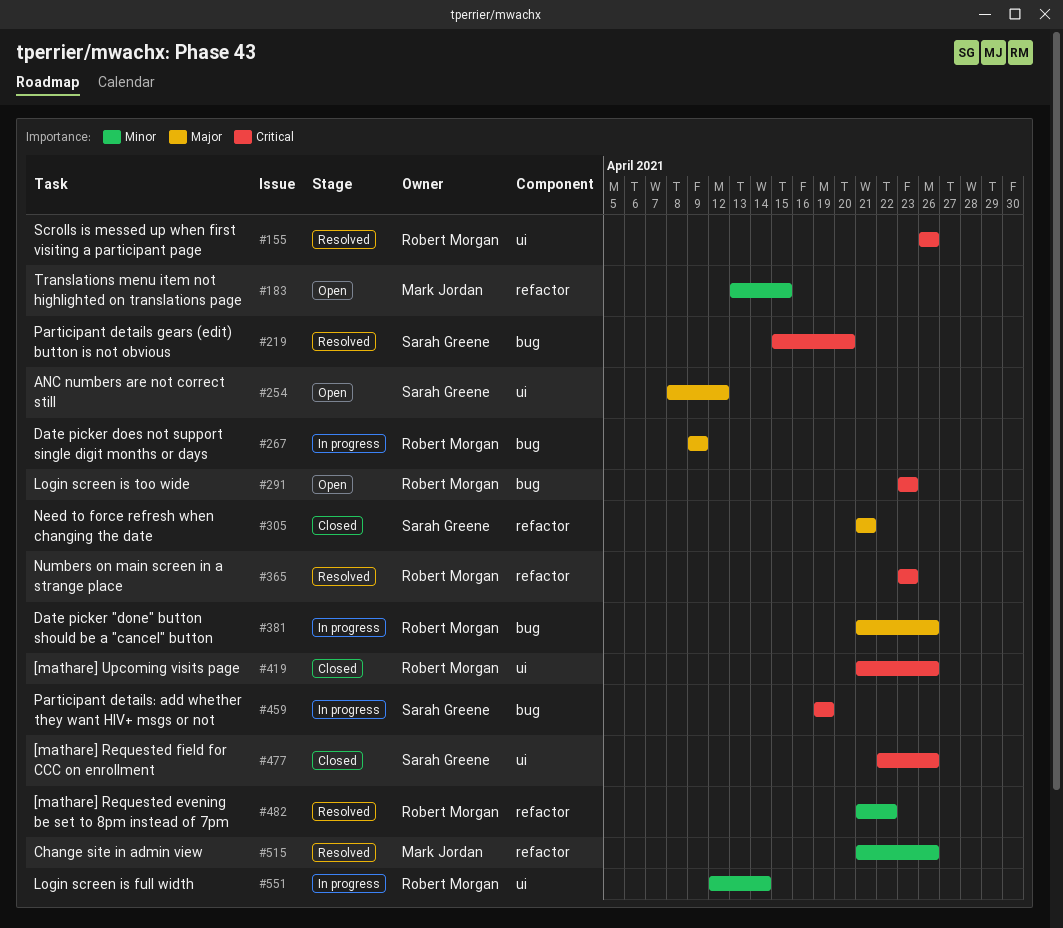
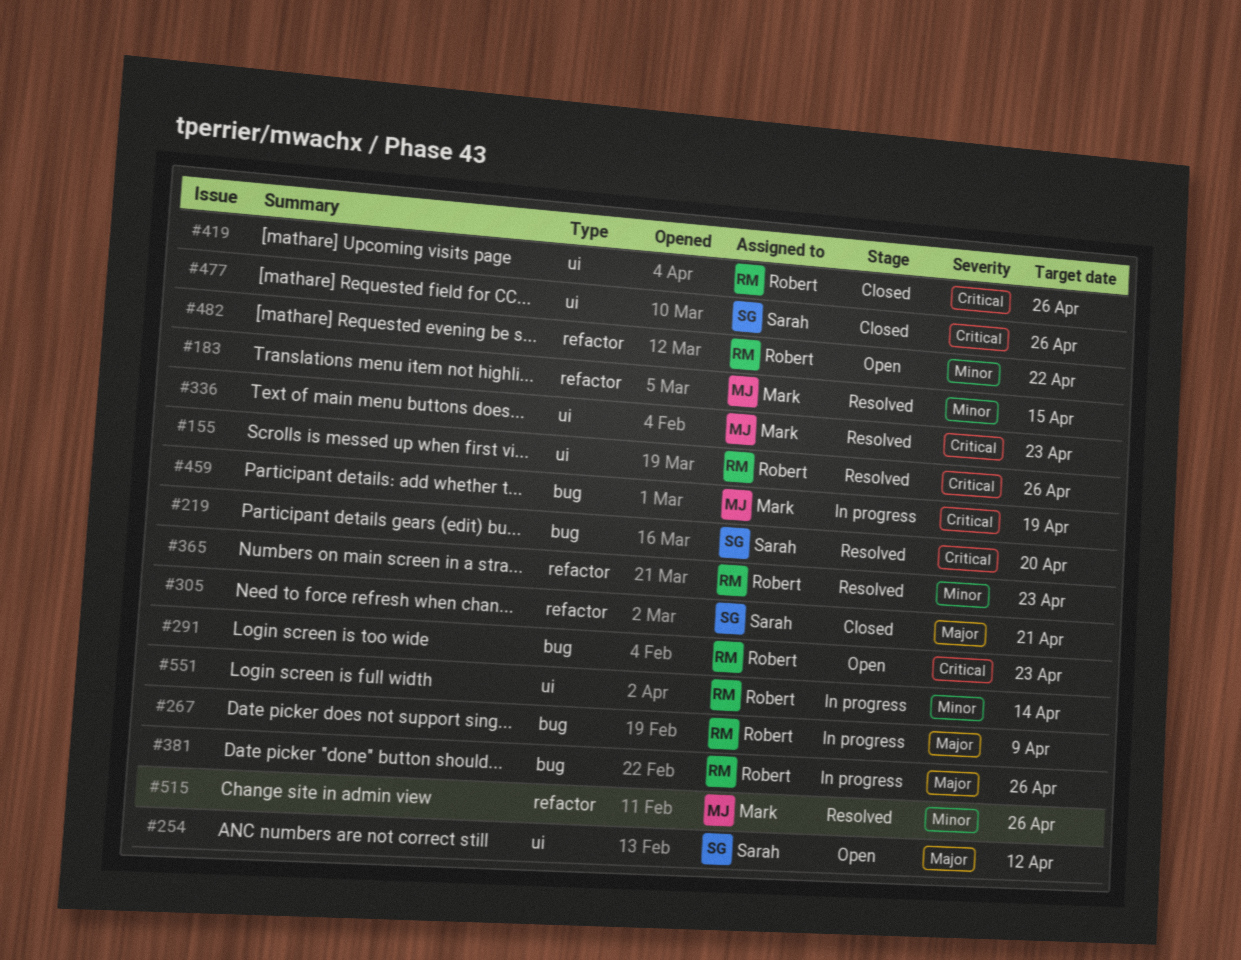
#183, status: Open -> Resolved
#336: none -> present
#365, priority: Critical -> Minor
#459, owner: Sarah Greene -> Mark Jordan
#482, status: Resolved -> Open

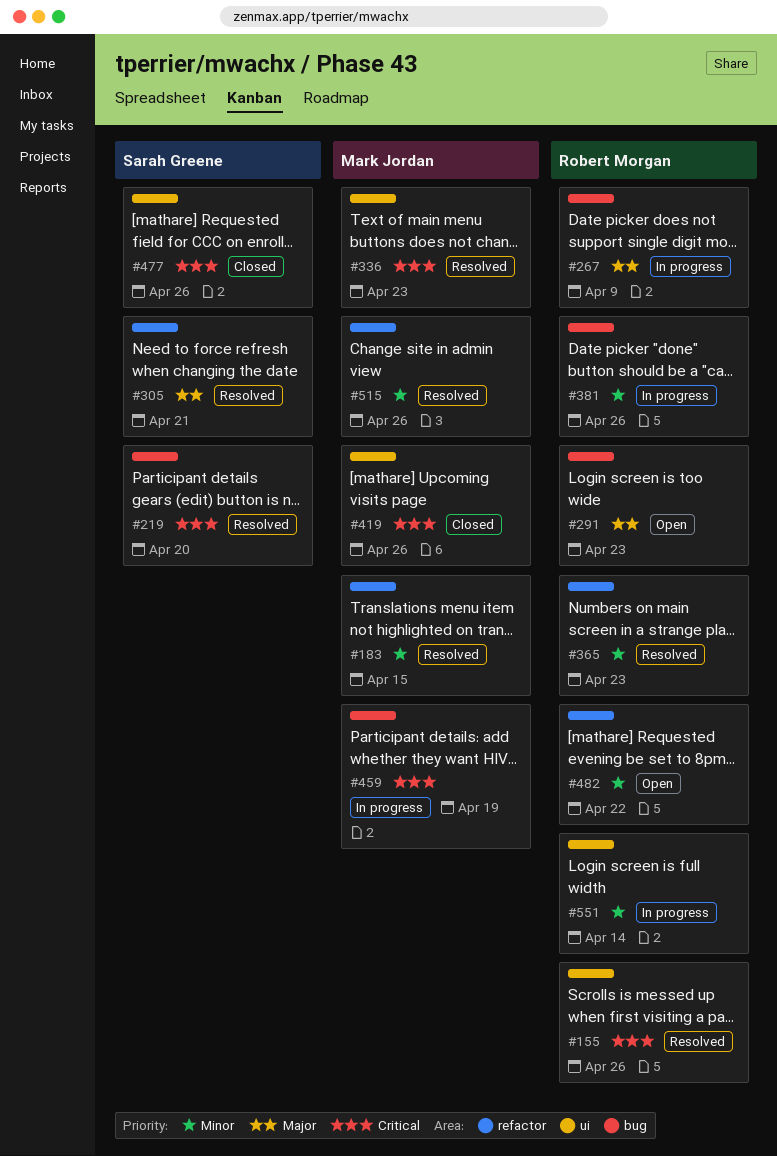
#254: present -> none
#291, priority: Critical -> Major
#305, status: Closed -> Resolved
#381, priority: Major -> Minor
#419, owner: Robert Morgan -> Mark Jordan

